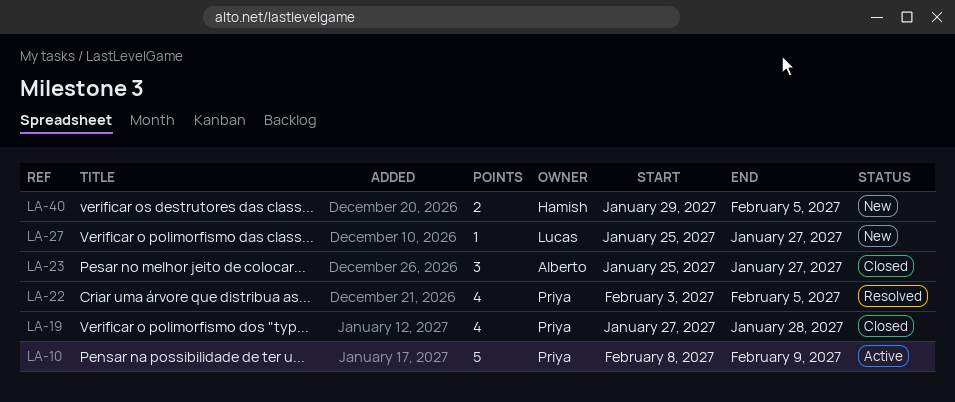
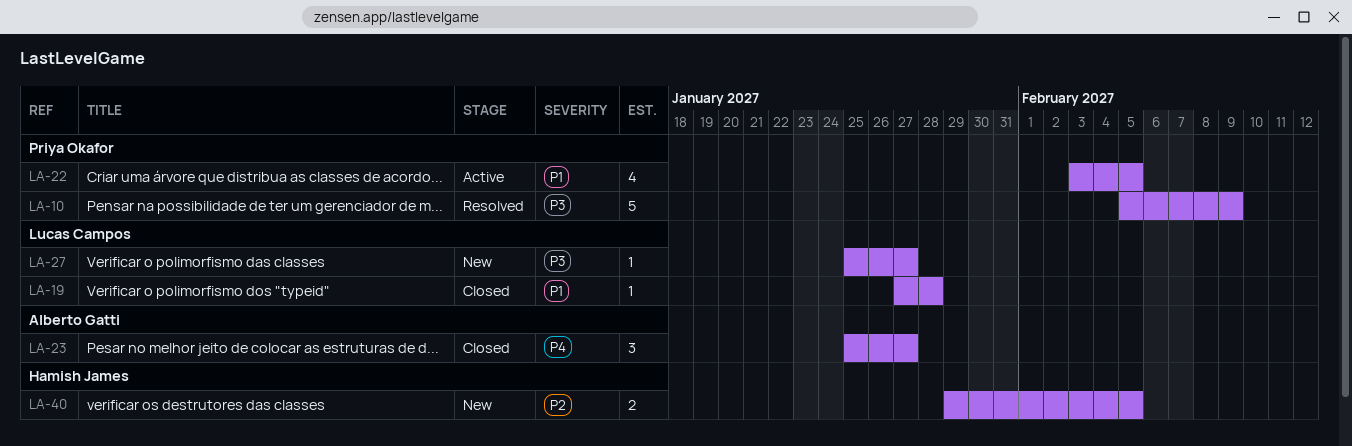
LA-10, status: Active -> Resolved
LA-10, start: Feb 8 -> Feb 5
LA-19, owner: Priya Okafor -> Lucas Campos
LA-19, estimate: 4 -> 1
LA-22, status: Resolved -> Active

